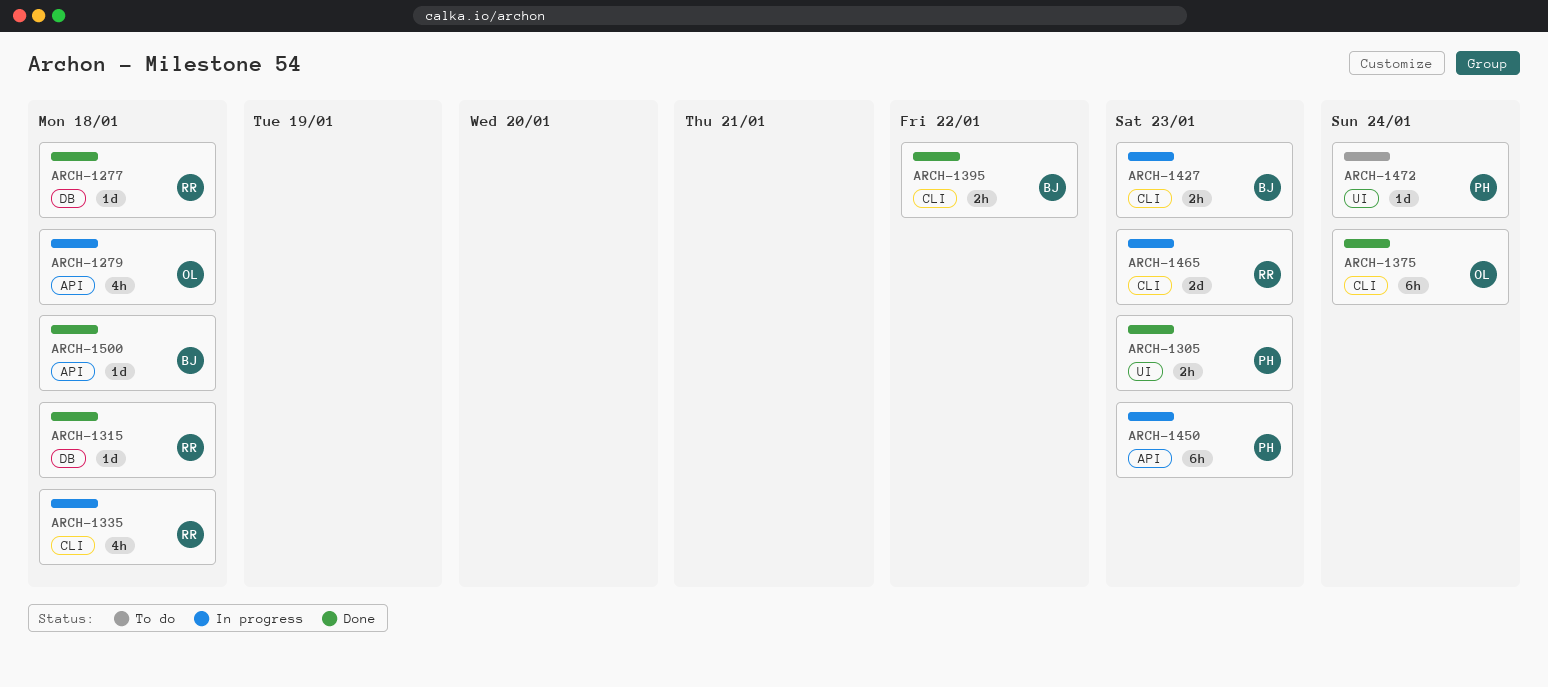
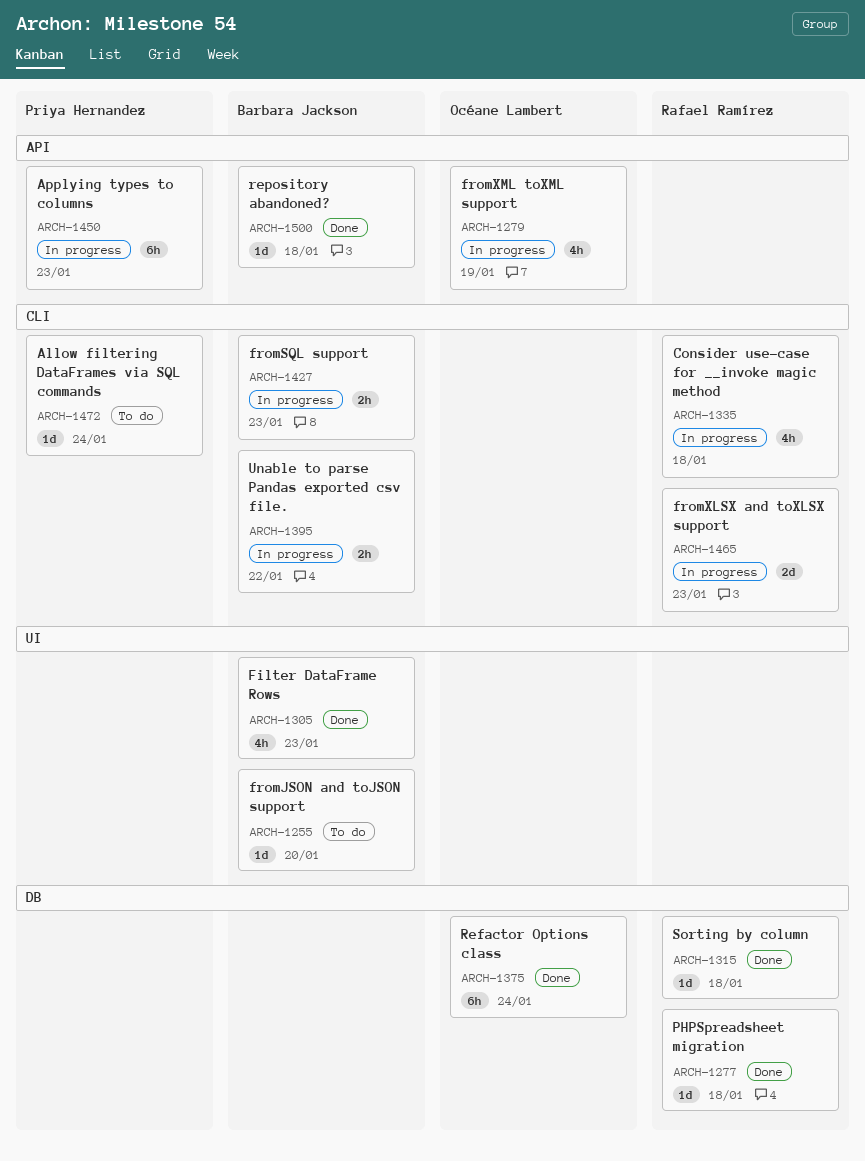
ARCH-1255: none -> present
ARCH-1279, due: Jan 18 -> Jan 19
ARCH-1305, owner: Priya Hernandez -> Barbara Jackson
ARCH-1305, estimate: 2h -> 4h
ARCH-1375, label: CLI -> DB
ARCH-1395, status: Done -> In progress
ARCH-1472, label: UI -> CLI

